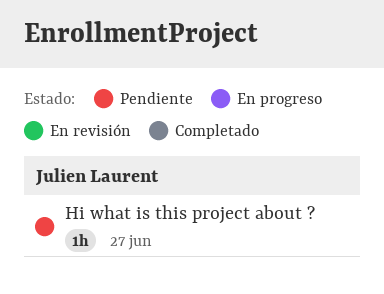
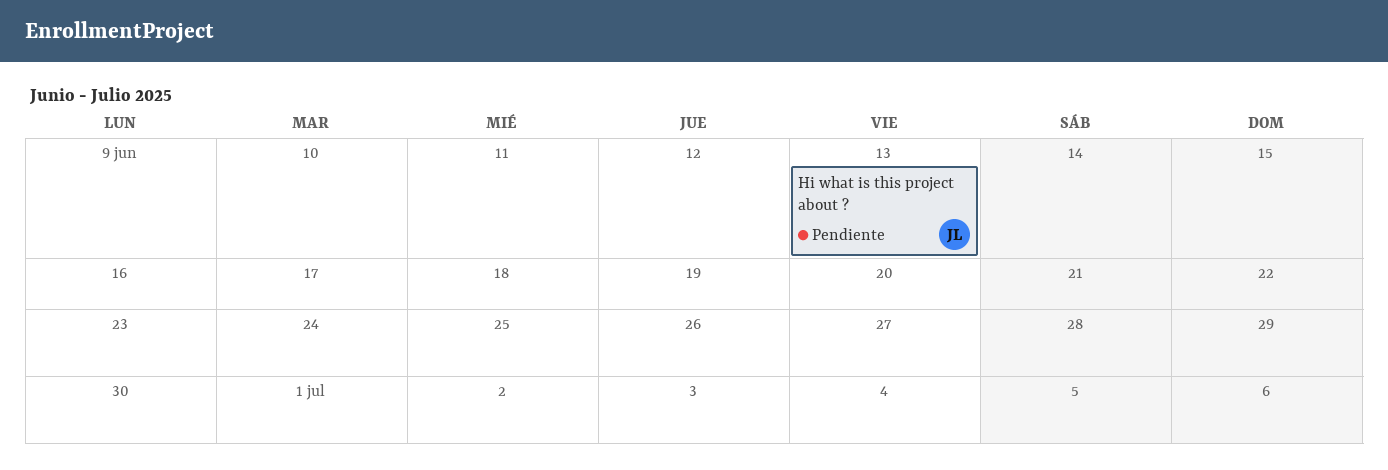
Hi what is this project about ?, due: Jun 27 -> Jun 13

